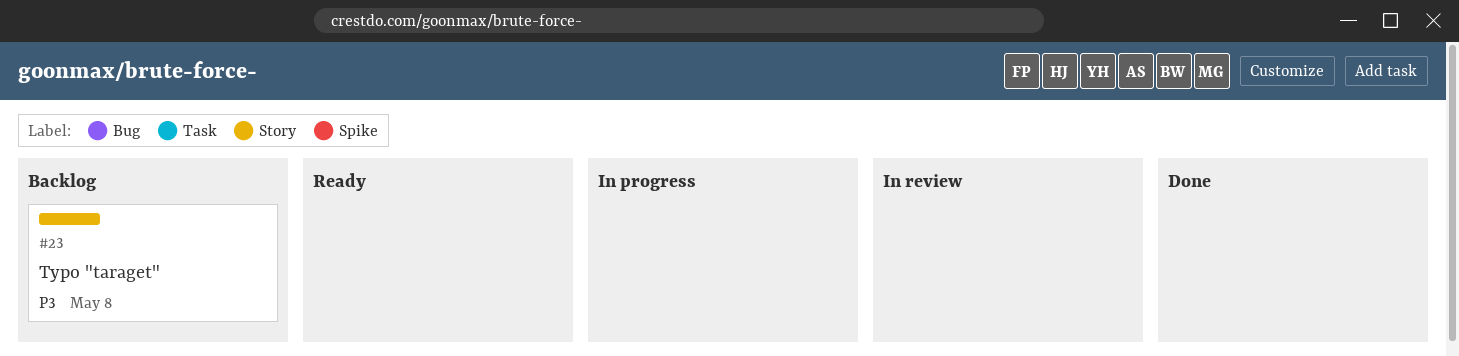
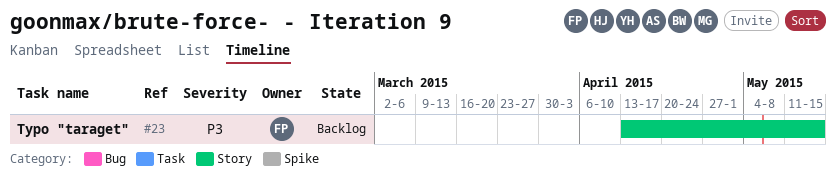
#23, due: May 8 -> May 15

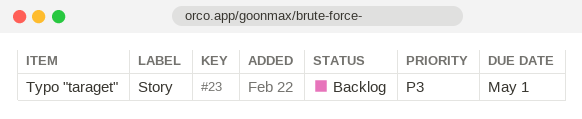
#23, due: May 15 -> May 1

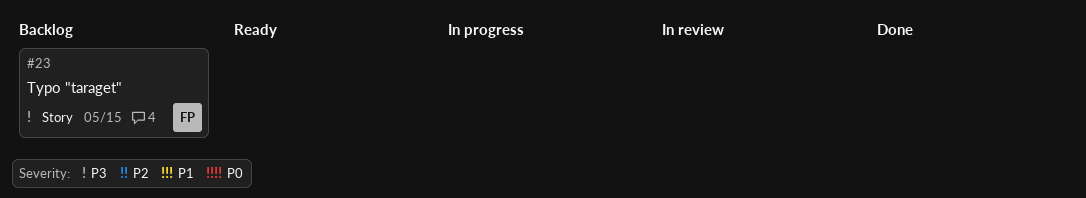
#23, due: May 1 -> May 15

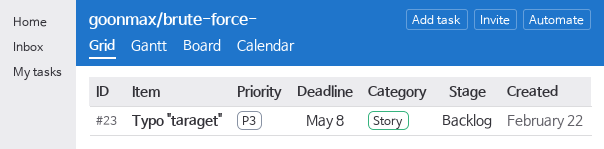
#23, due: May 15 -> May 8

